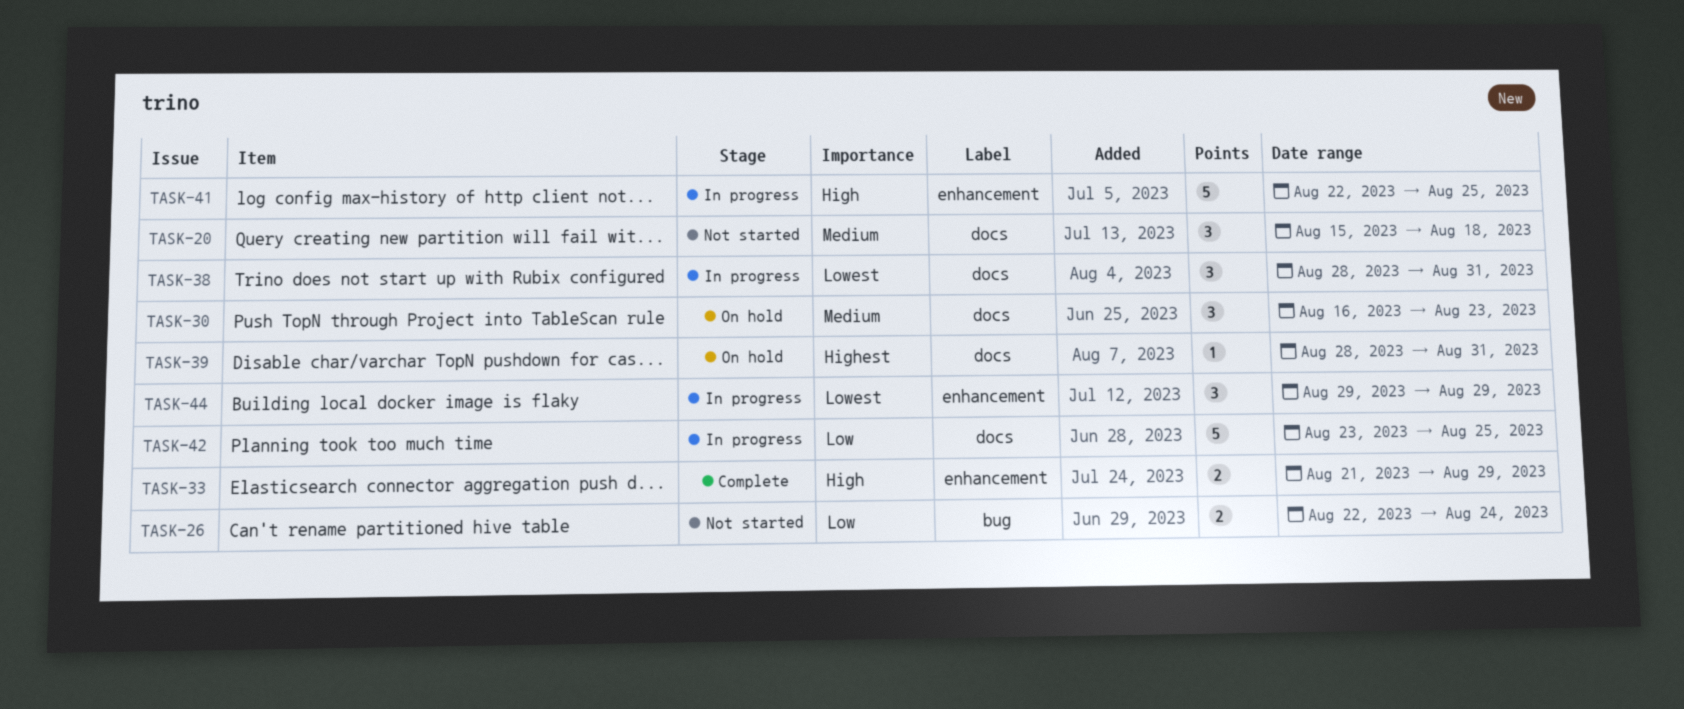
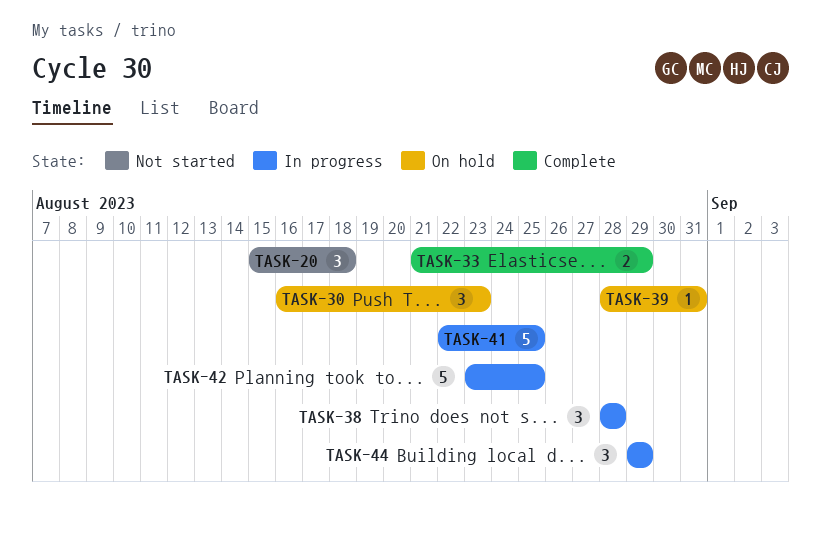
TASK-26: present -> none
TASK-38, due: Aug 31 -> Aug 28

